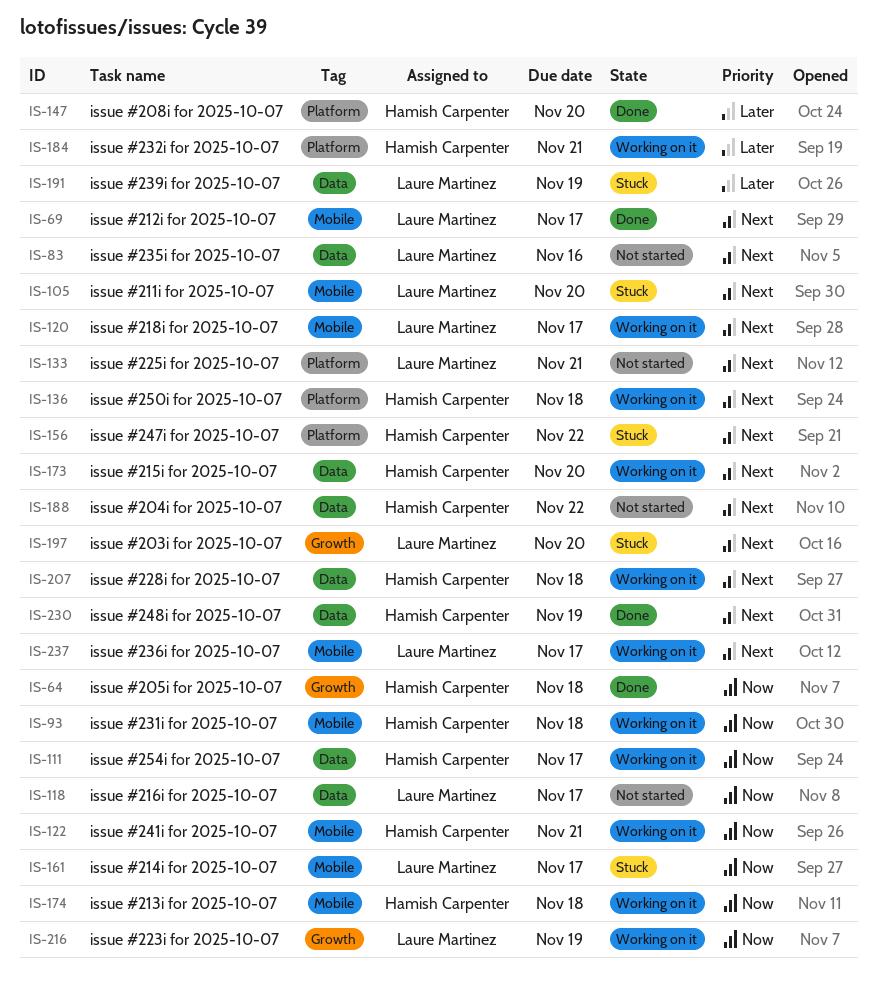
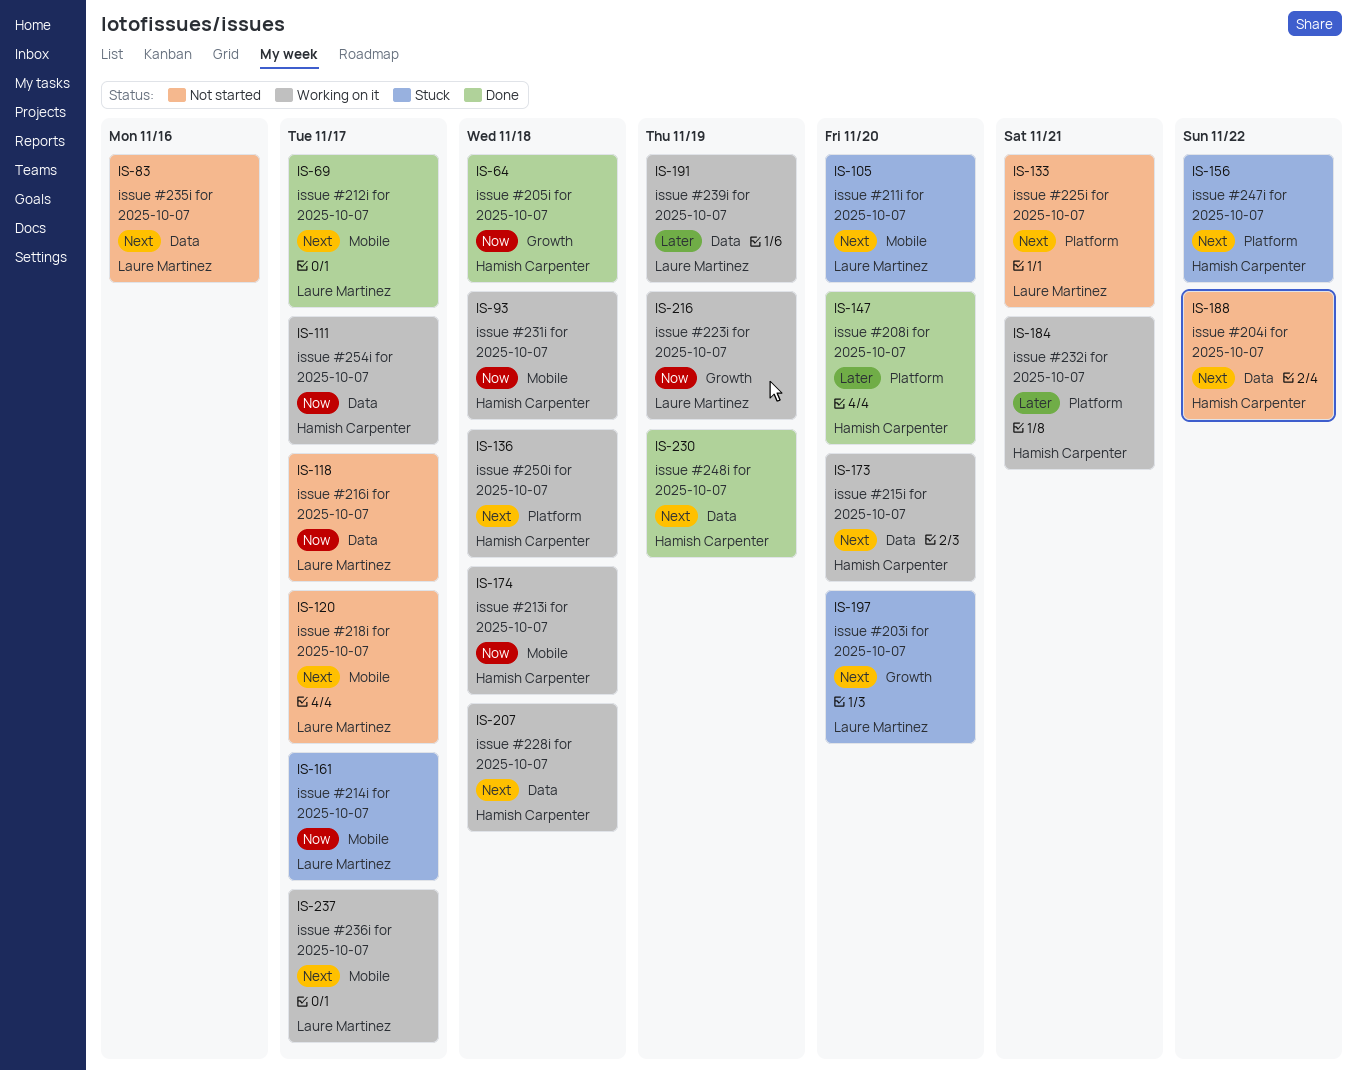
IS-120, status: Working on it -> Not started
IS-122: present -> none
IS-191, status: Stuck -> Working on it

